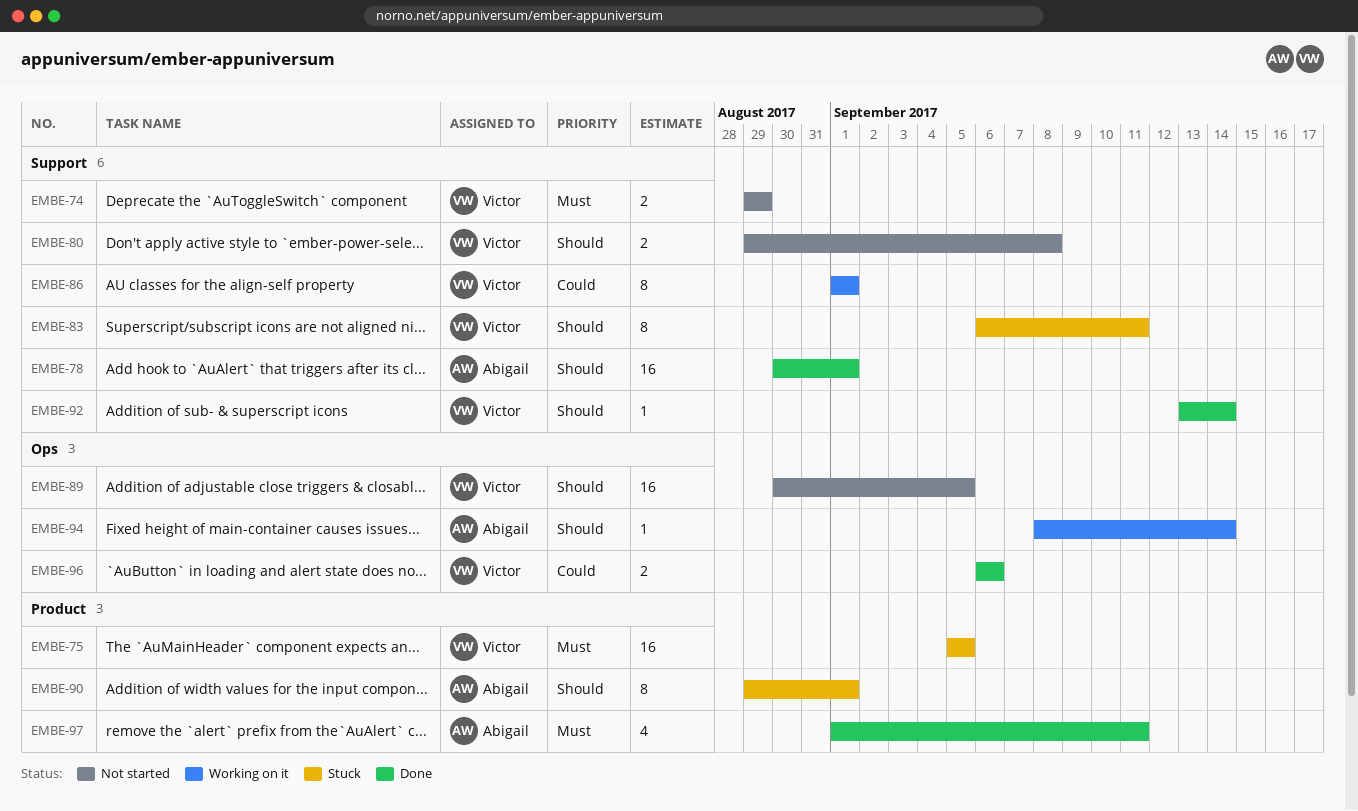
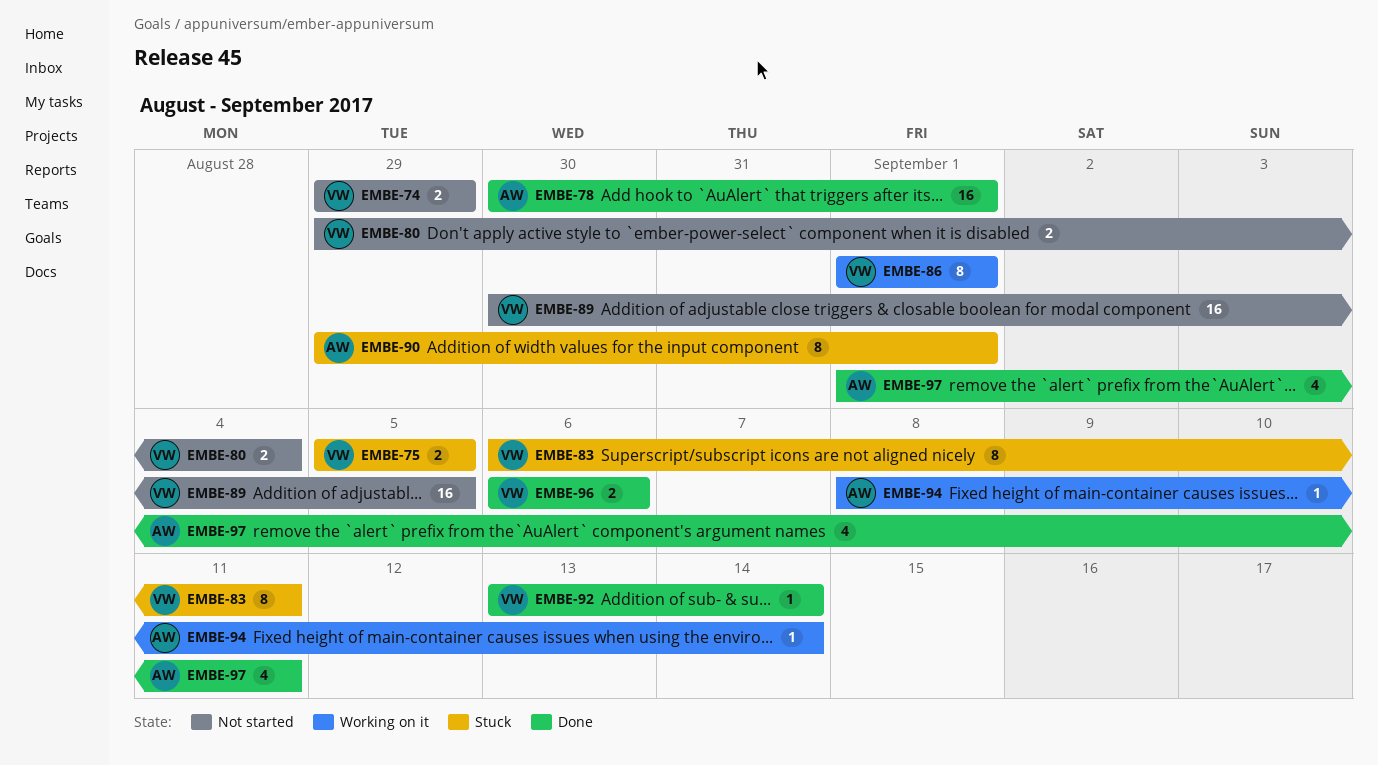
EMBE-75, estimate: 16 -> 2
EMBE-80, due: Sep 8 -> Sep 4

